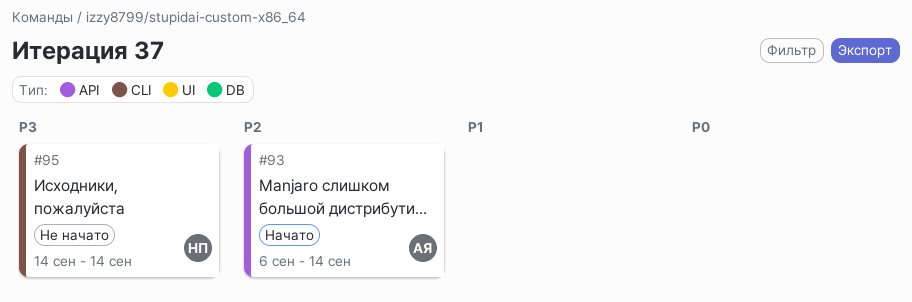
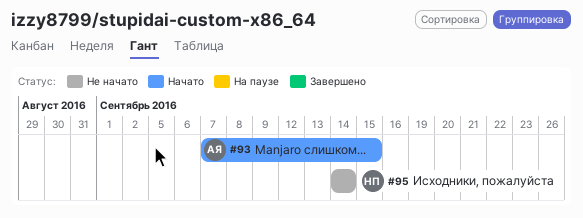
#93, start: Sep 6 -> Sep 7
#93, due: Sep 14 -> Sep 15

